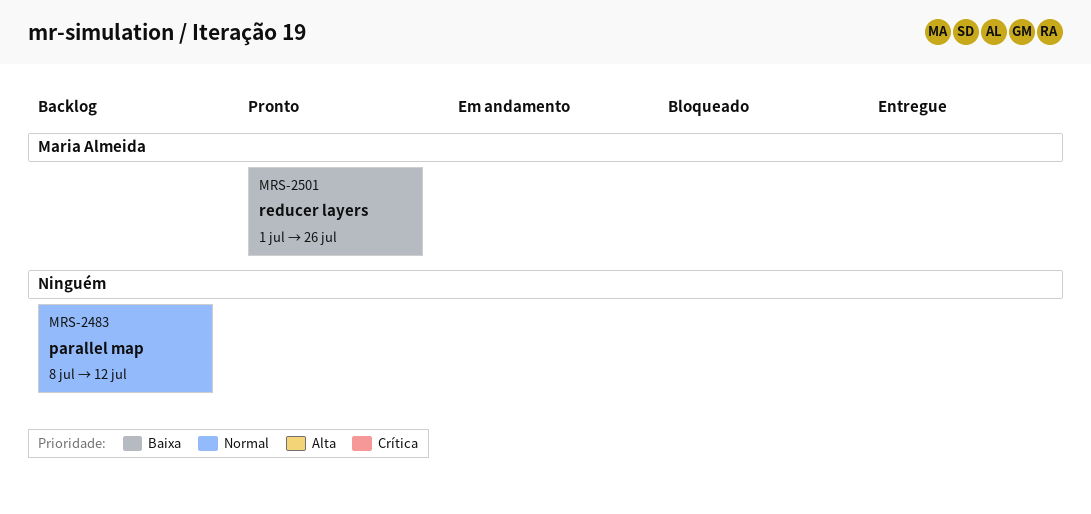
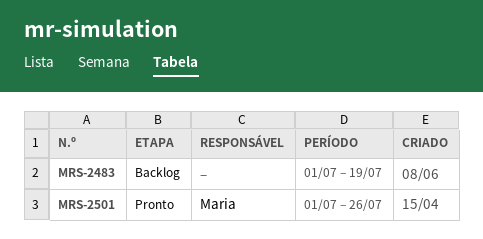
MRS-2483, start: Jul 8 -> Jul 1
MRS-2483, due: Jul 12 -> Jul 19

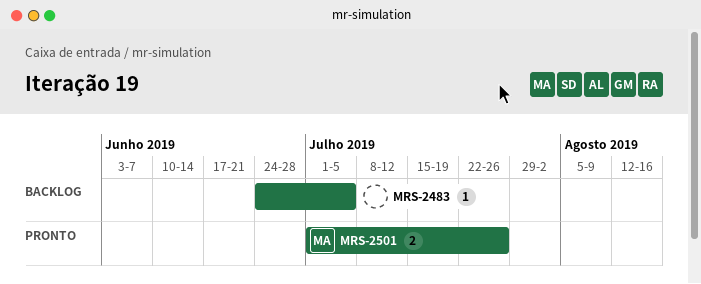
MRS-2483, start: Jul 1 -> Jun 24
MRS-2483, due: Jul 19 -> Jul 5

